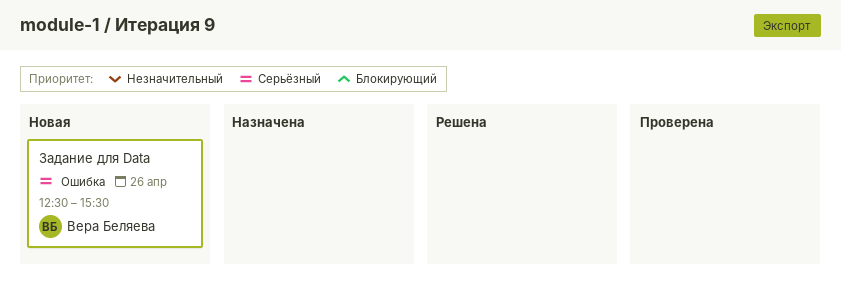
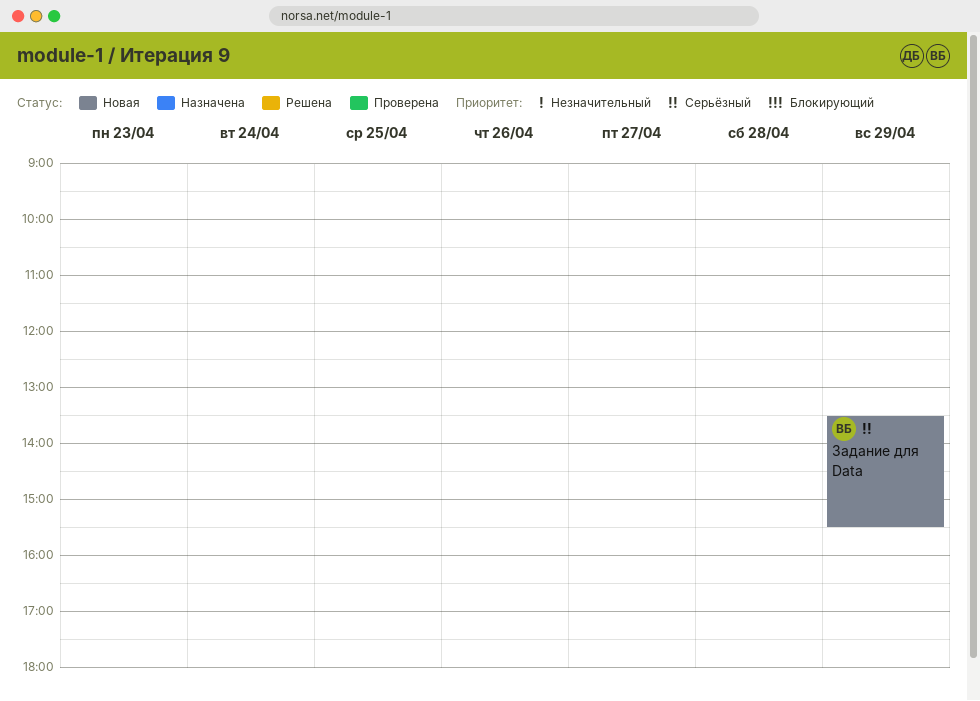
Задание для Data, day: Apr 26 -> Apr 29
Задание для Data, begins: 12:30 -> 13:30

